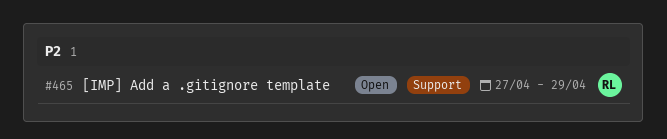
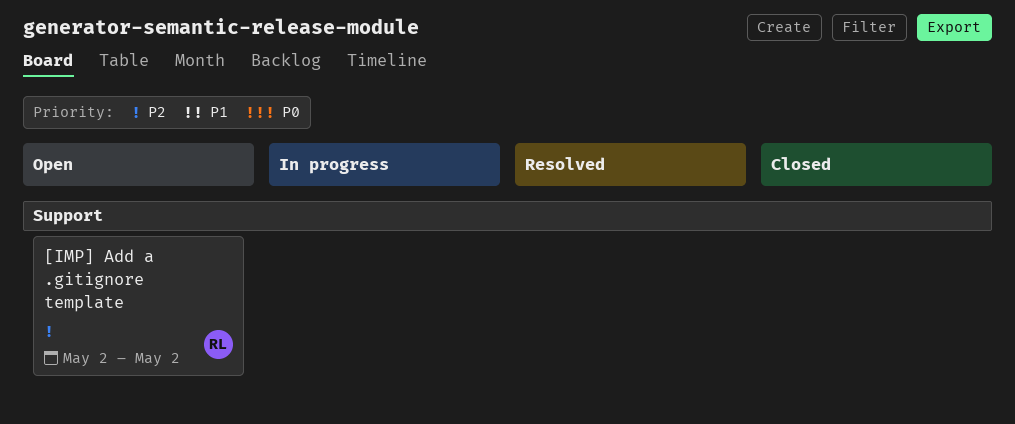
[IMP] Add a .gitignore template, start: Apr 27 -> May 2
[IMP] Add a .gitignore template, due: Apr 29 -> May 2

